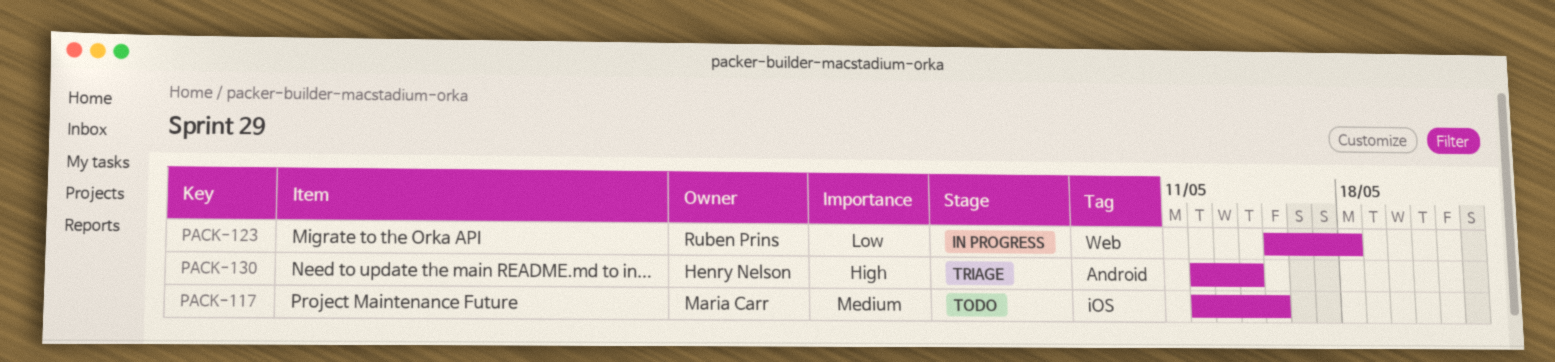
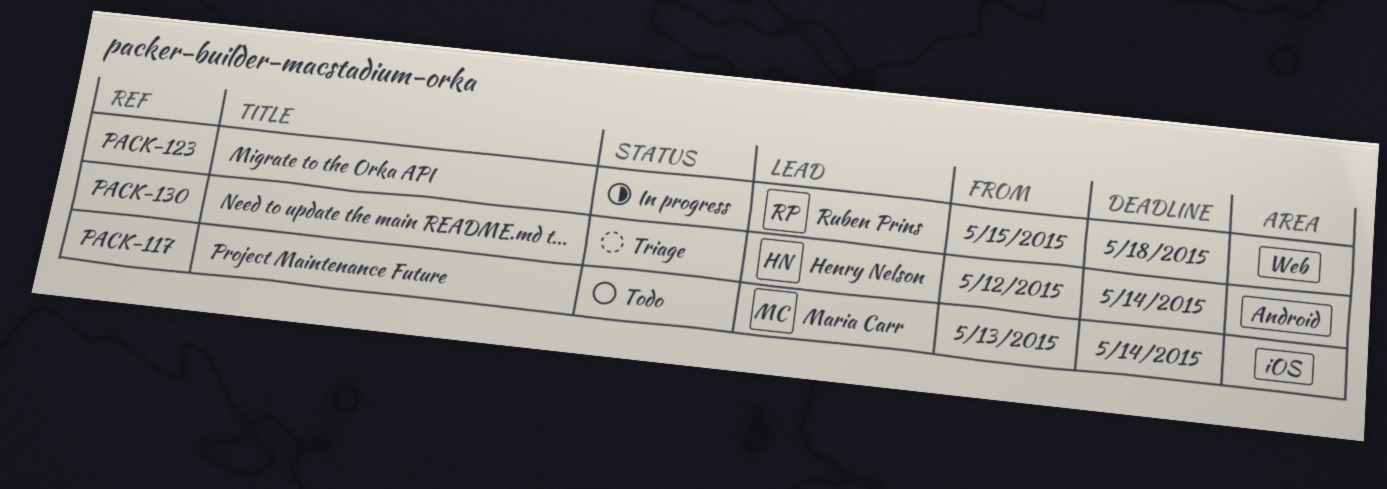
PACK-117, start: May 12 -> May 13
PACK-117, due: May 15 -> May 14

